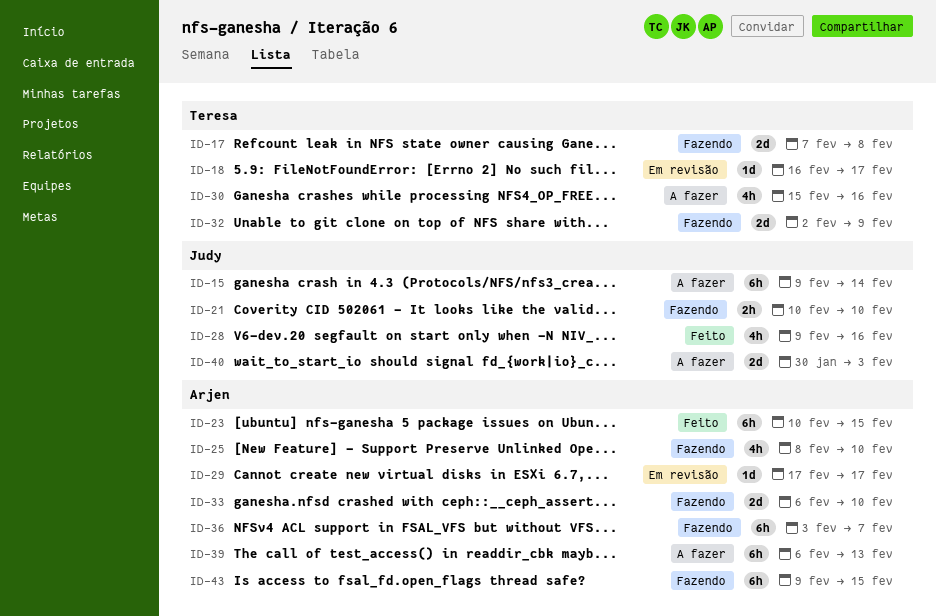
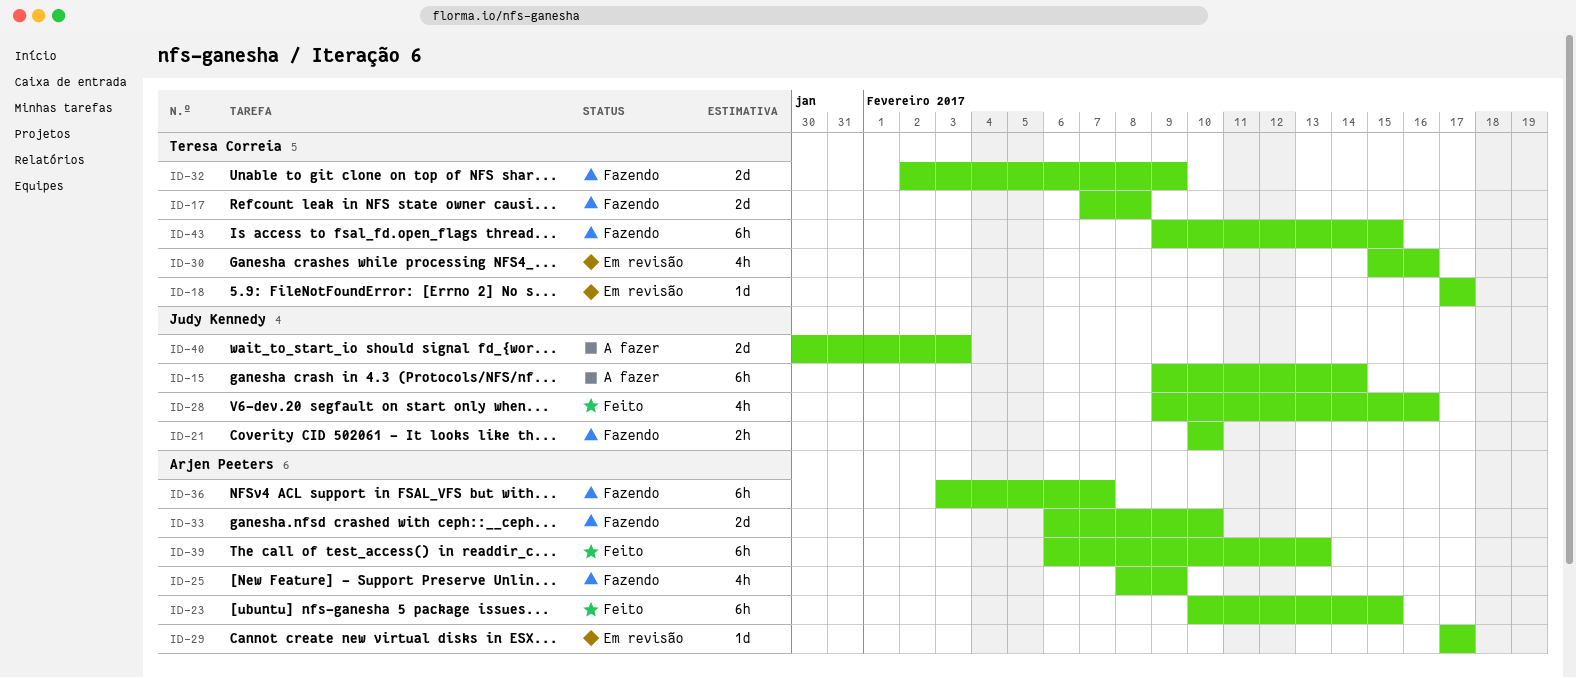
ID-18, start: Feb 16 -> Feb 17
ID-25, due: Feb 10 -> Feb 9
ID-30, status: A fazer -> Em revisão
ID-39, status: A fazer -> Feito
ID-43, owner: Arjen Peeters -> Teresa Correia

